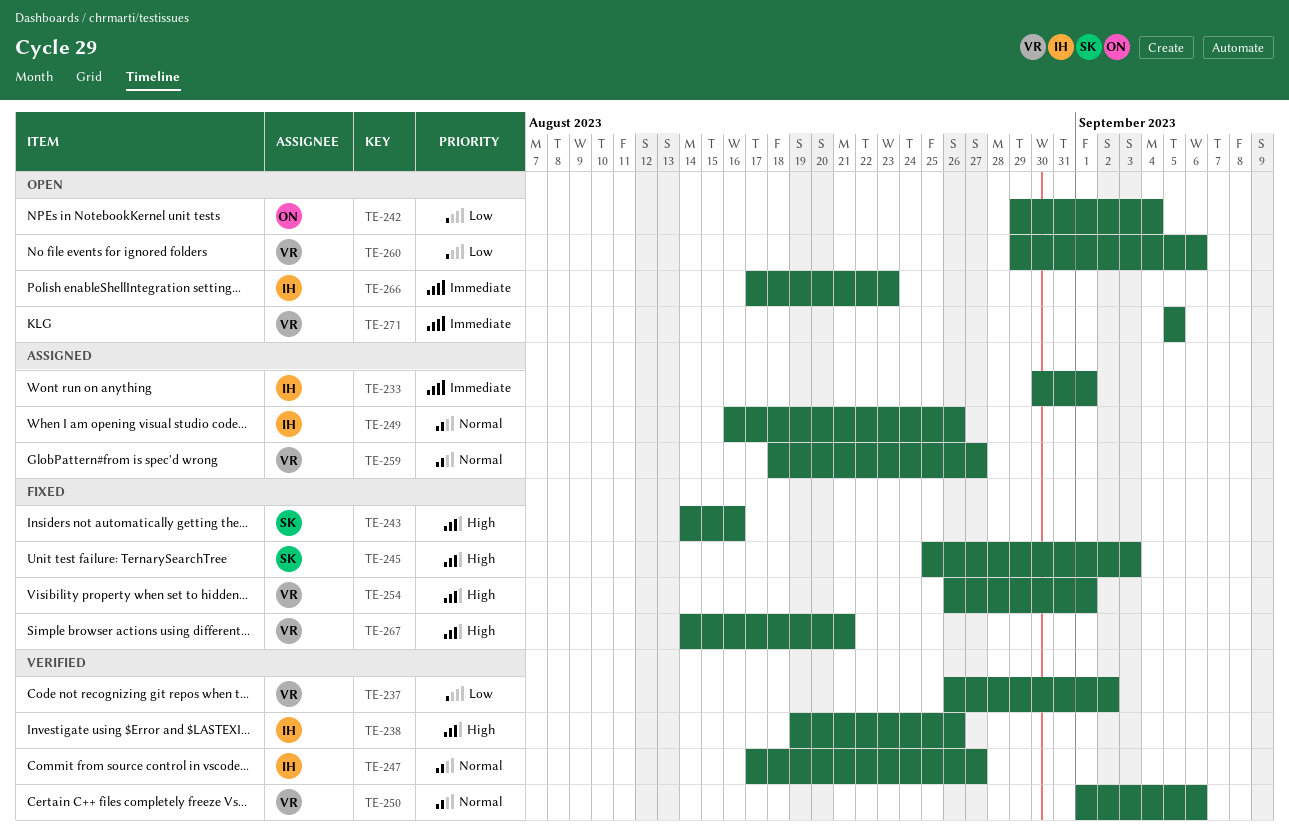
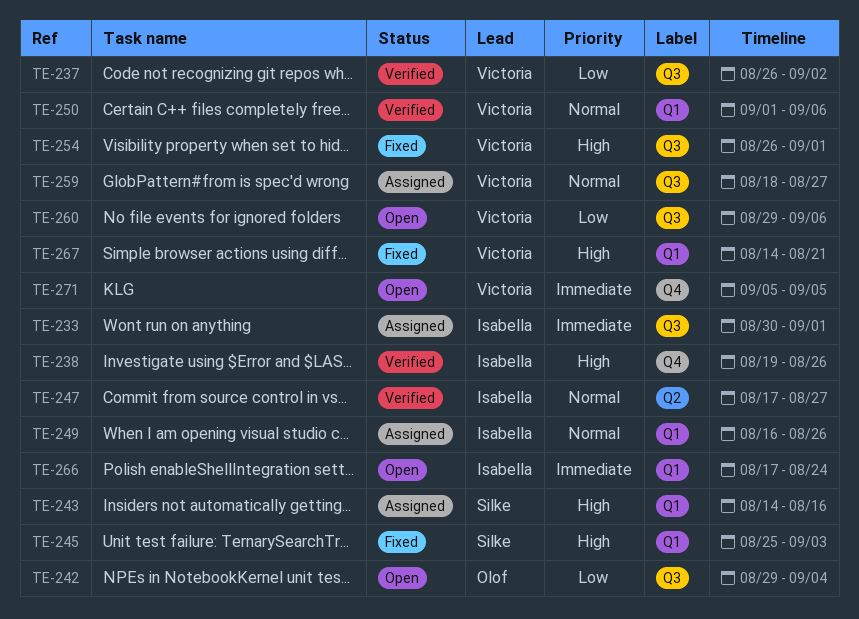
TE-243, status: Fixed -> Assigned
TE-266, due: Aug 23 -> Aug 24

